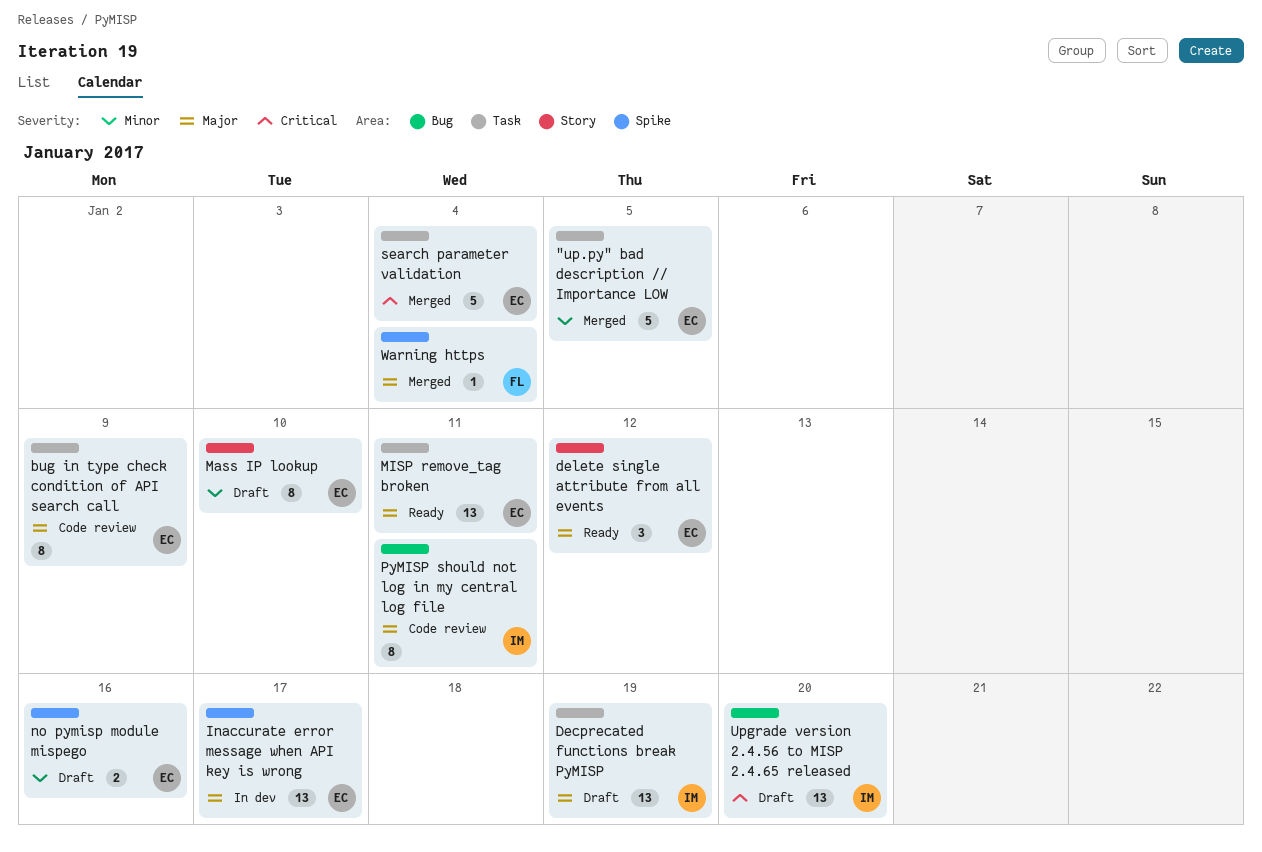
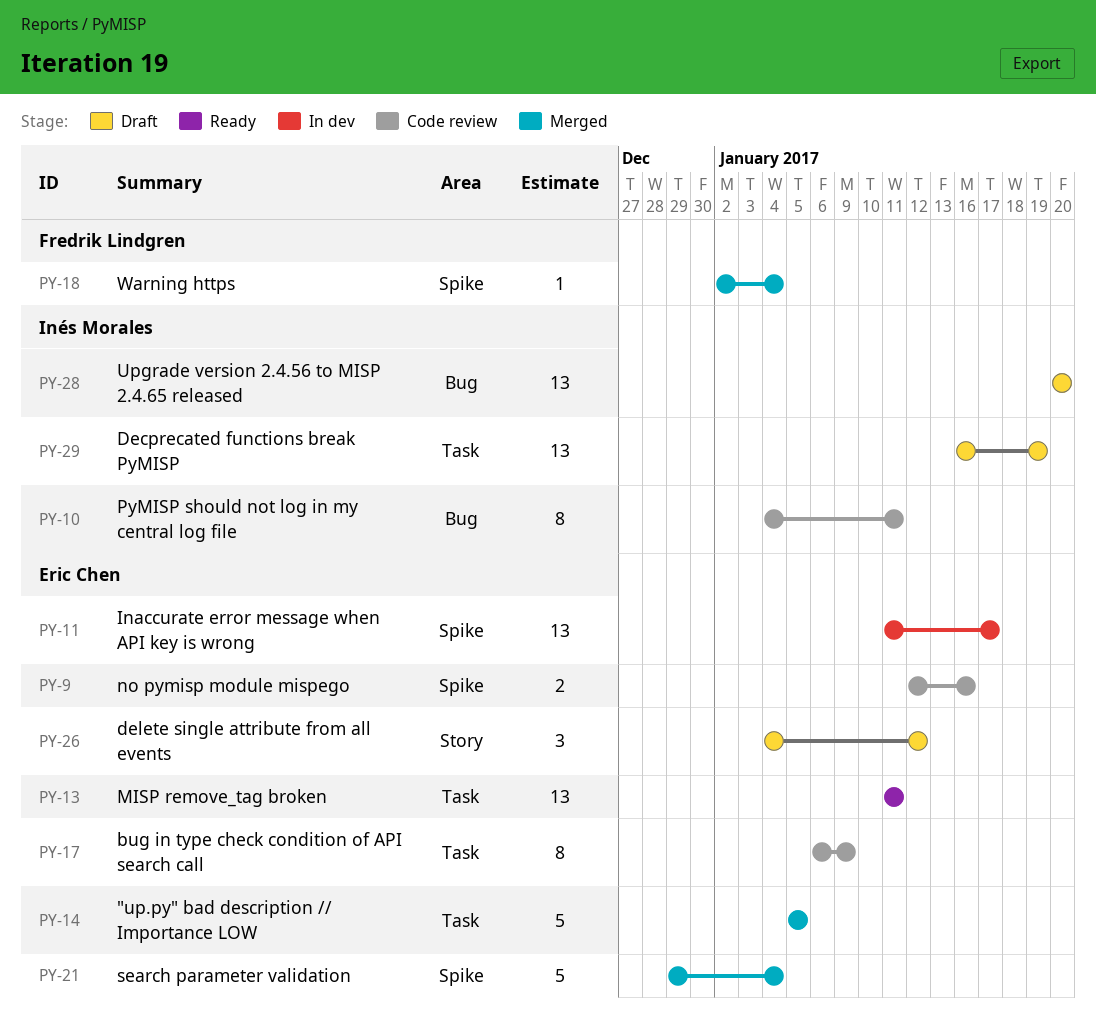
delete single attribute from all events, status: Ready -> Draft
Mass IP lookup: present -> none
no pymisp module mispego, status: Draft -> Code review
search parameter validation, label: Task -> Spike

